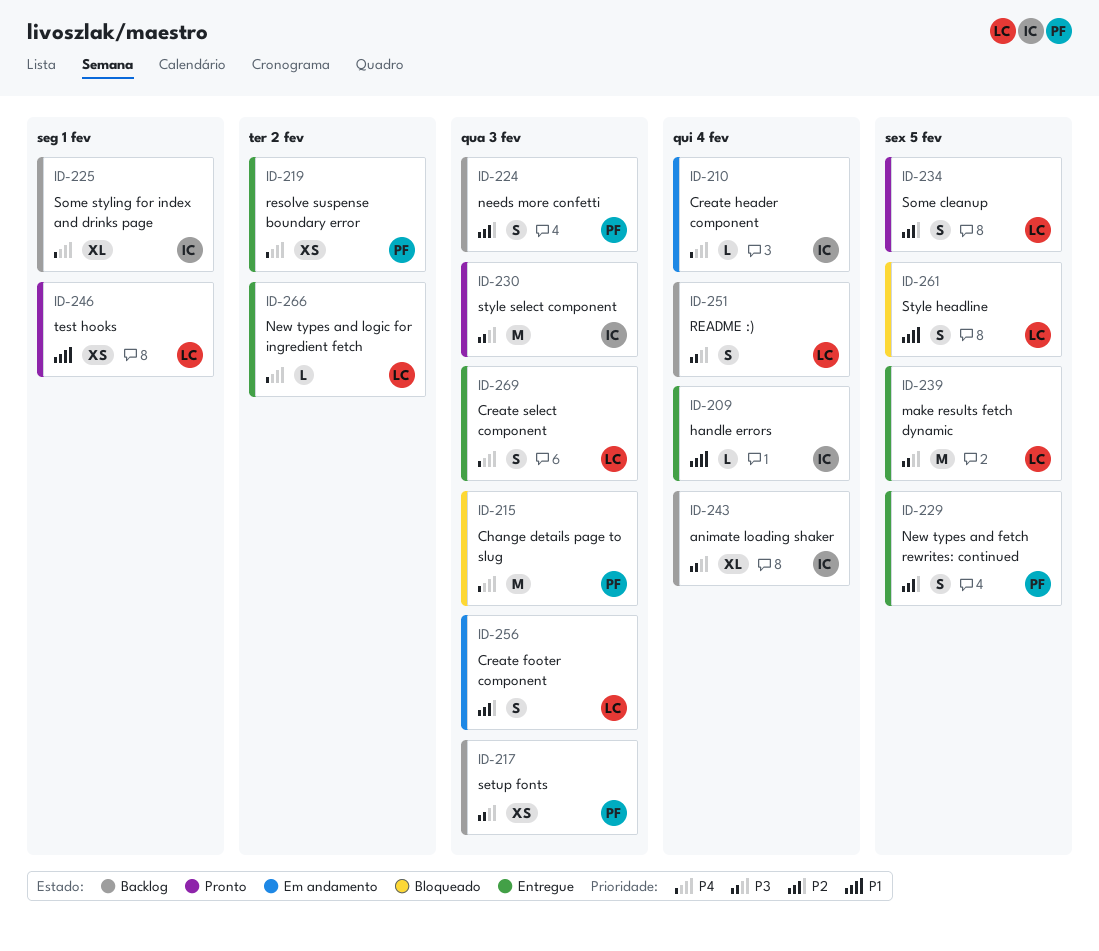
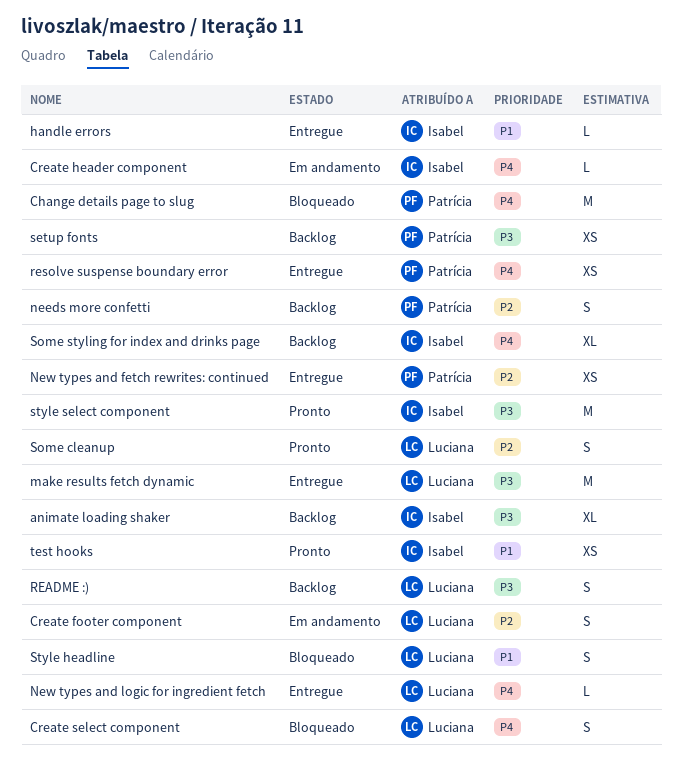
Create select component, status: Entregue -> Bloqueado
New types and fetch rewrites: continued, estimate: S -> XS
test hooks, owner: Luciana -> Isabel

